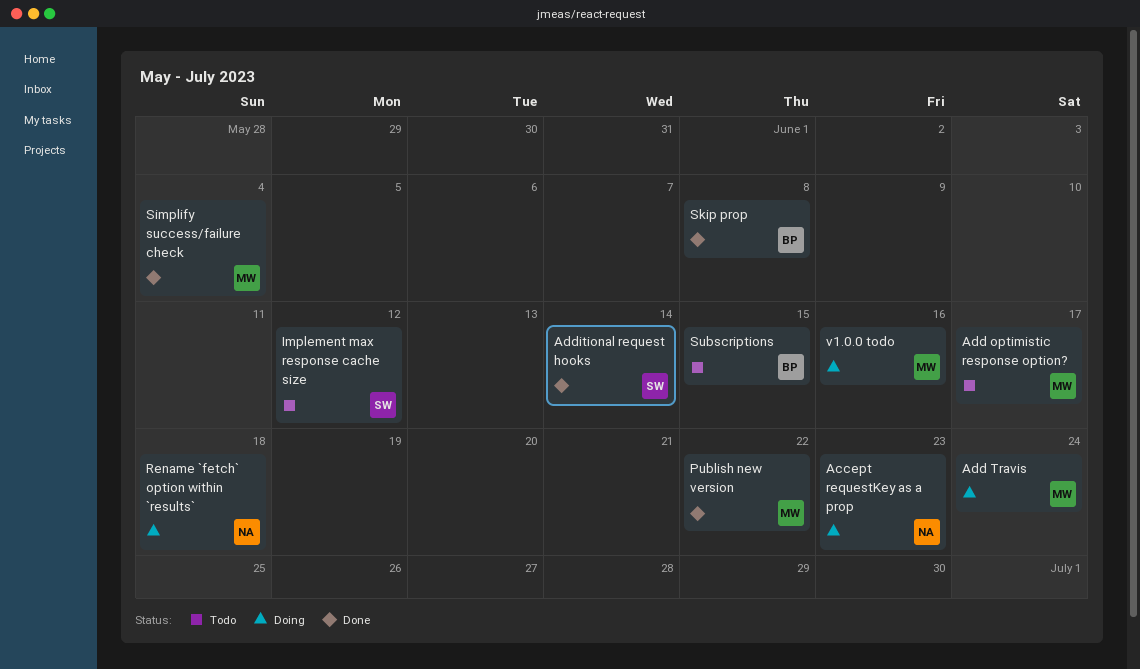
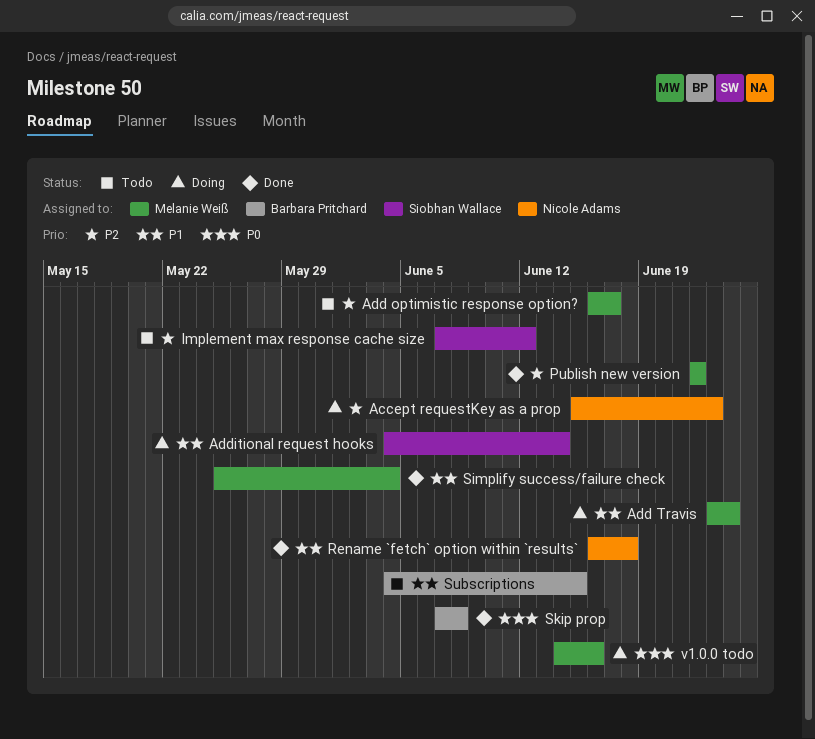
Additional request hooks, status: Done -> Doing
Rename `fetch` option within `results`, status: Doing -> Done

